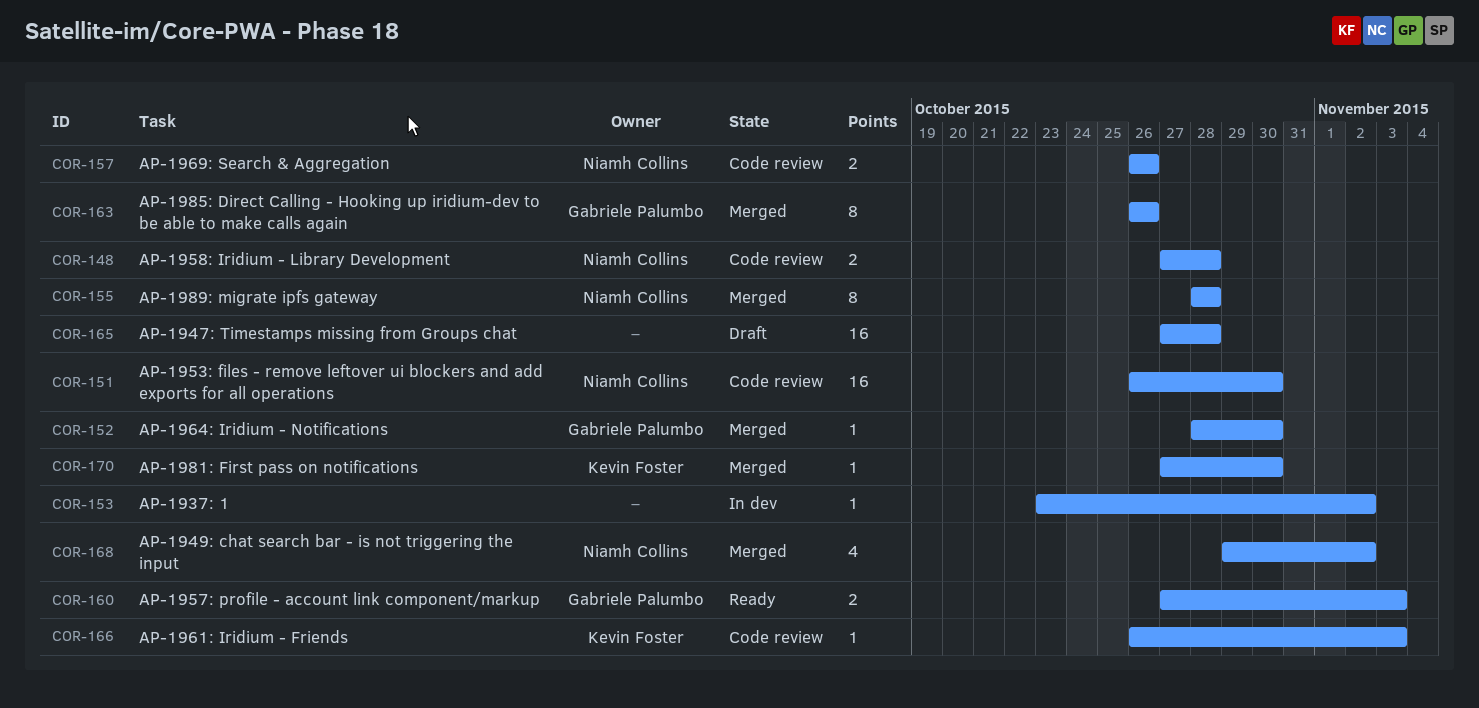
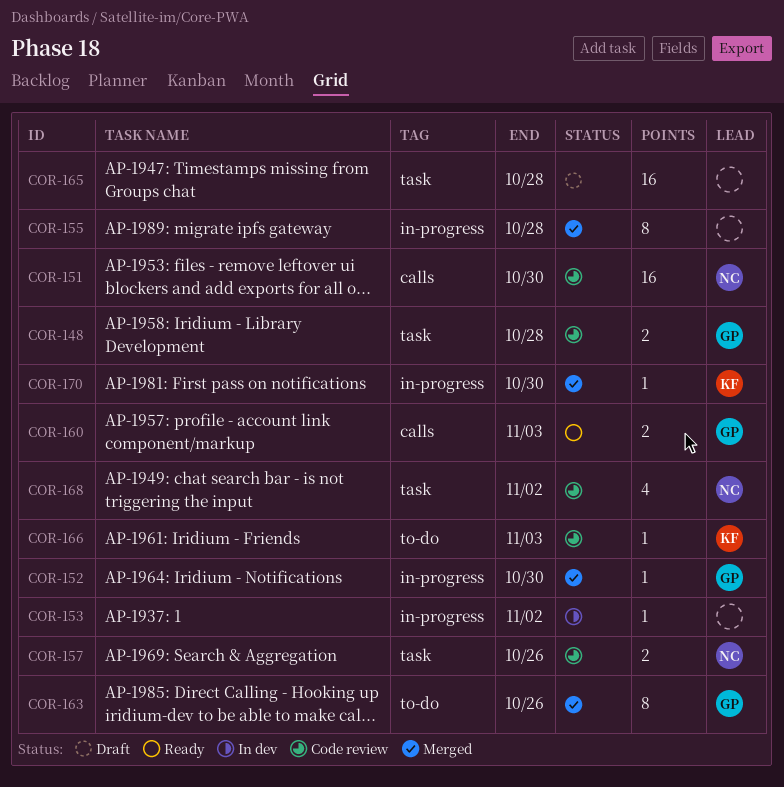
COR-148, owner: Niamh Collins -> Gabriele Palumbo
COR-155, owner: Niamh Collins -> none
COR-168, status: Merged -> Code review

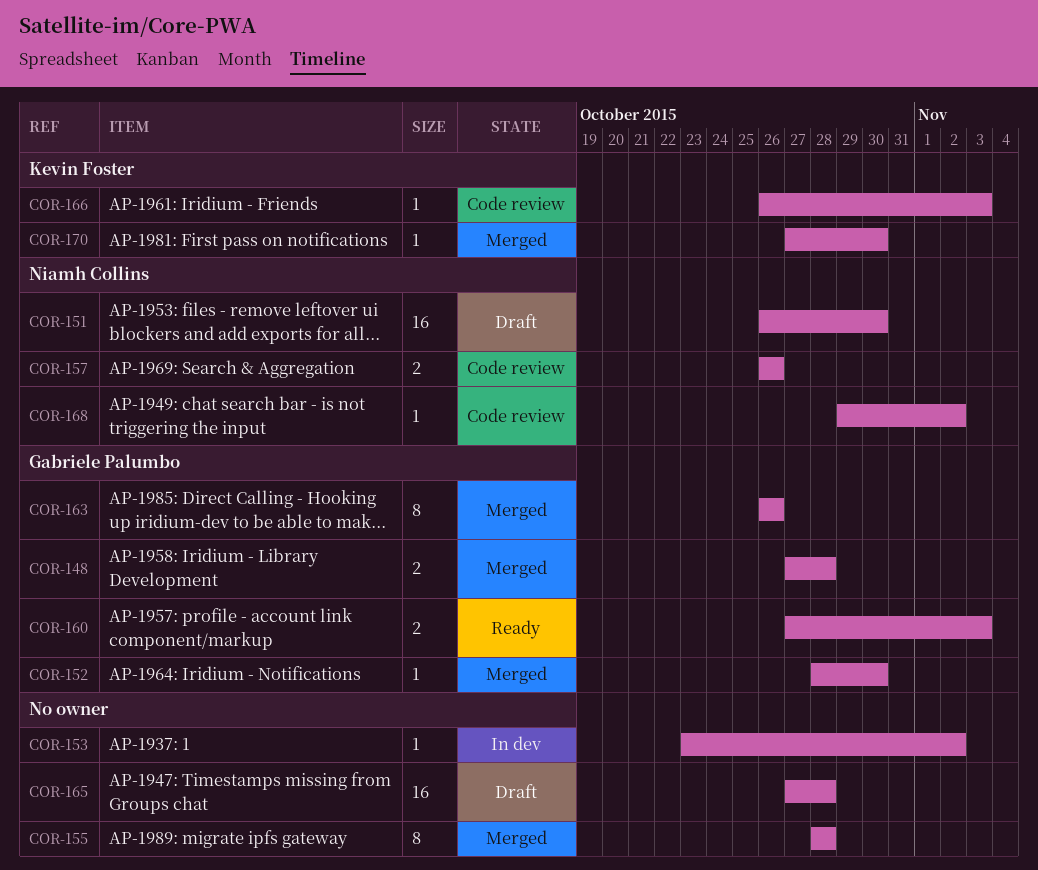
COR-148, status: Code review -> Merged
COR-151, status: Code review -> Draft
COR-168, estimate: 4 -> 1

